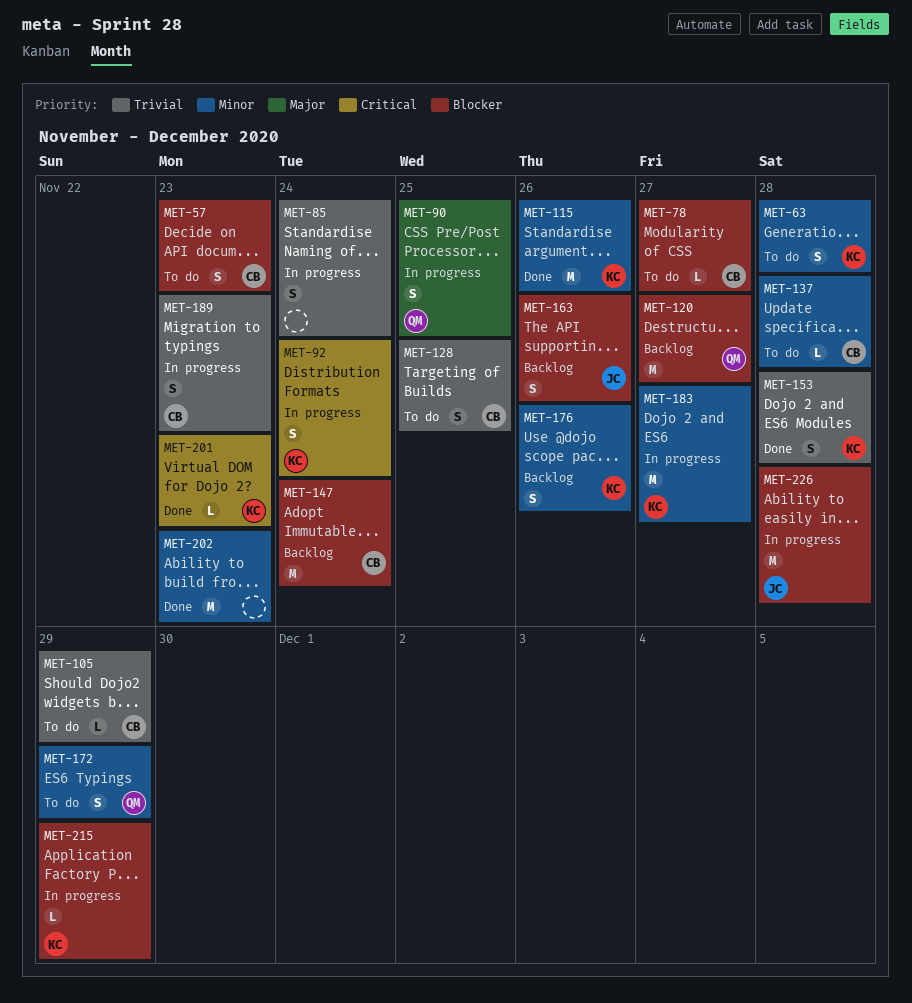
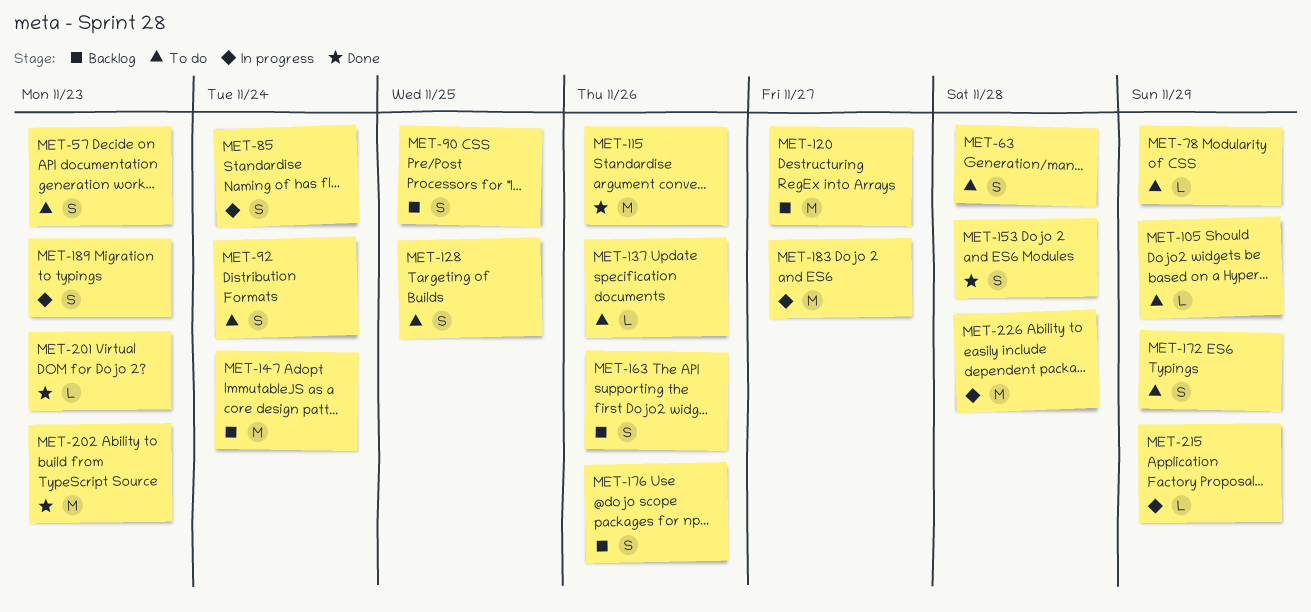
MET-78, due: Nov 27 -> Nov 29
MET-90, status: In progress -> Backlog
MET-92, status: In progress -> To do
MET-137, due: Nov 28 -> Nov 26

